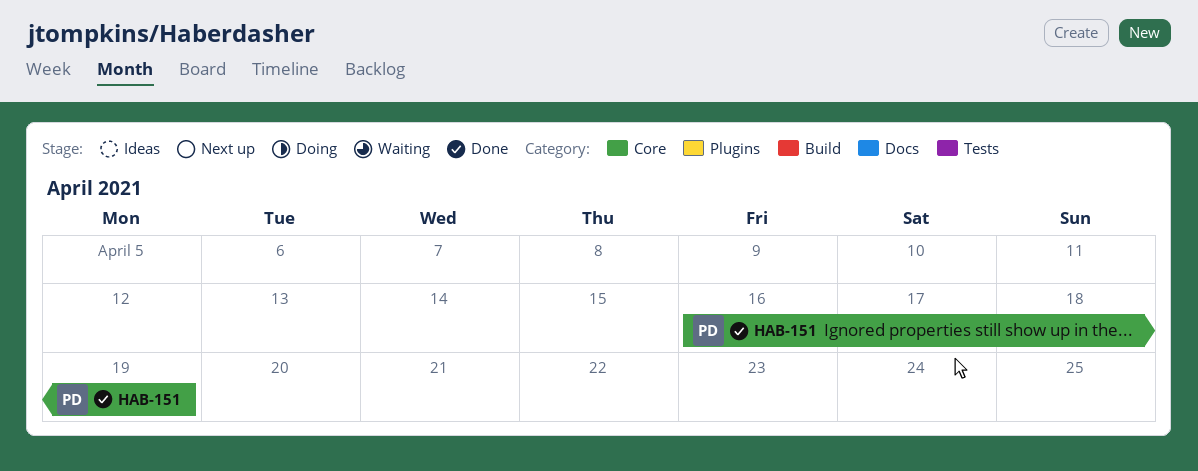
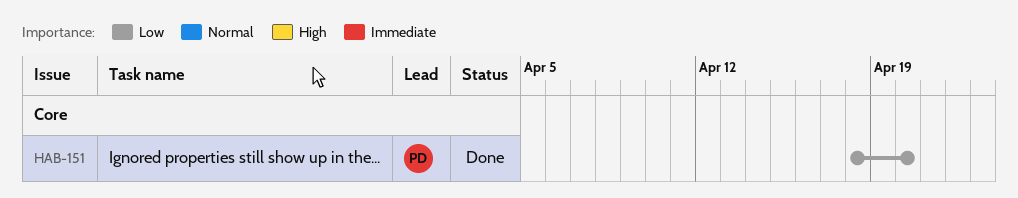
HAB-151, start: Apr 16 -> Apr 18
HAB-151, due: Apr 19 -> Apr 20

